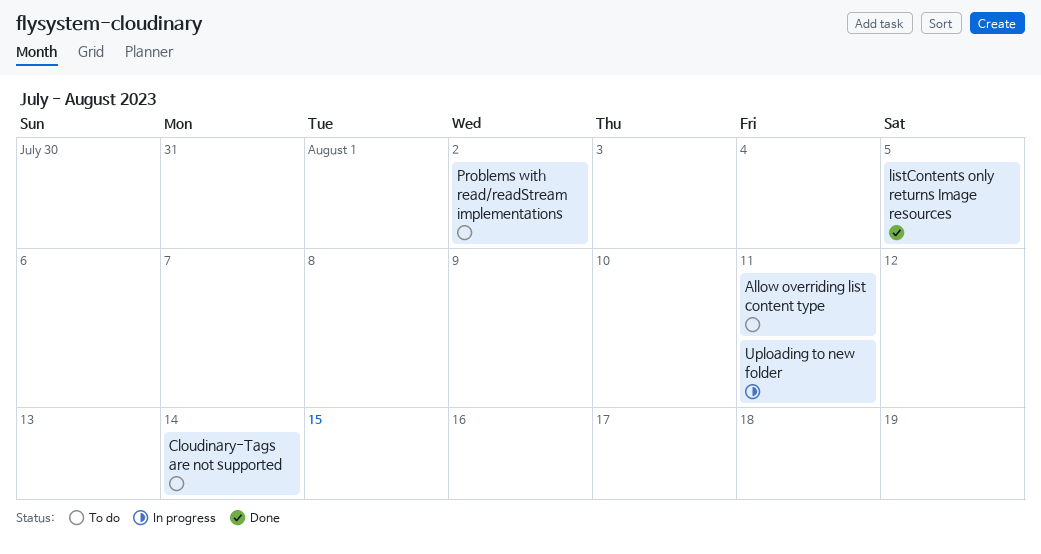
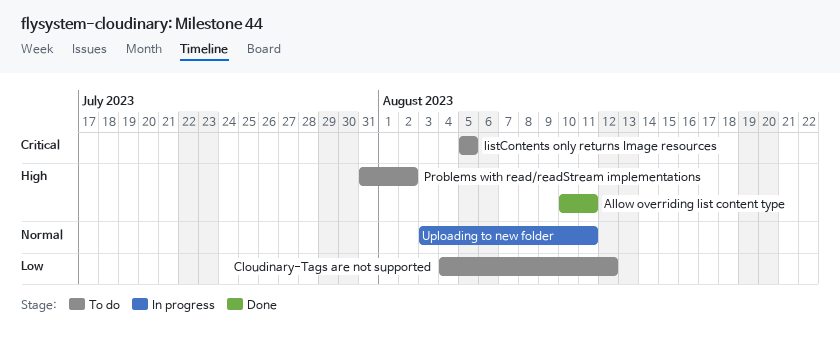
Allow overriding list content type, status: To do -> Done
Cloudinary-Tags are not supported, due: Aug 14 -> Aug 12
listContents only returns Image resources, status: Done -> To do

